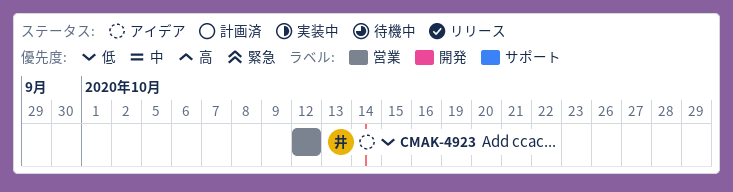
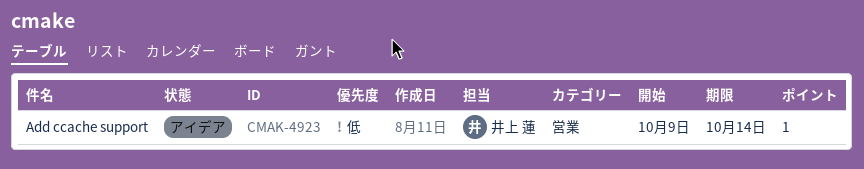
CMAK-4923, start: Oct 12 -> Oct 9
CMAK-4923, due: Oct 12 -> Oct 14

